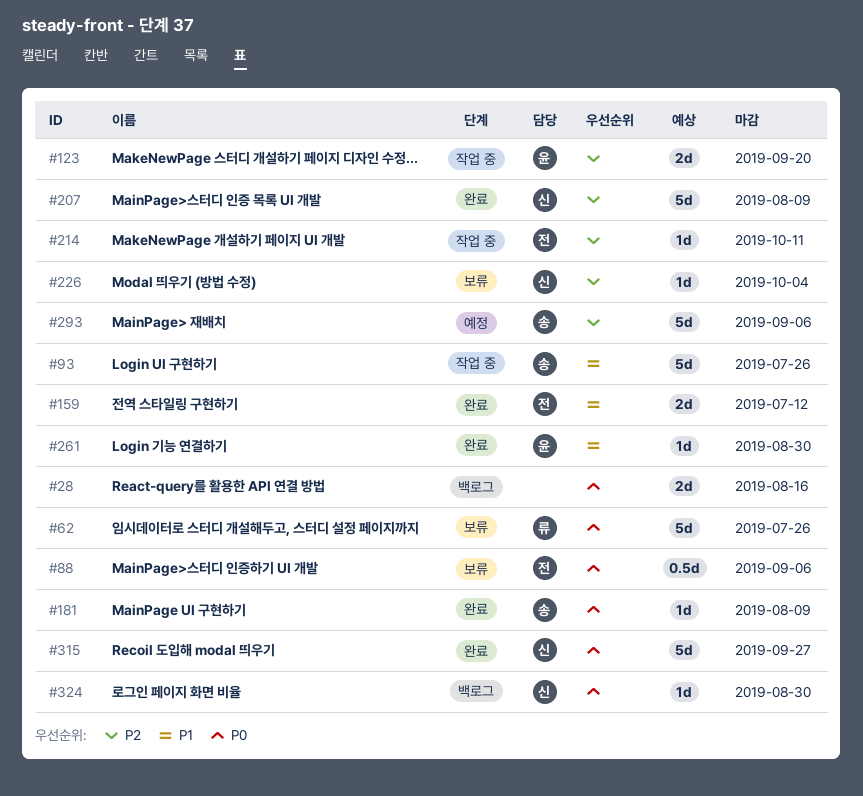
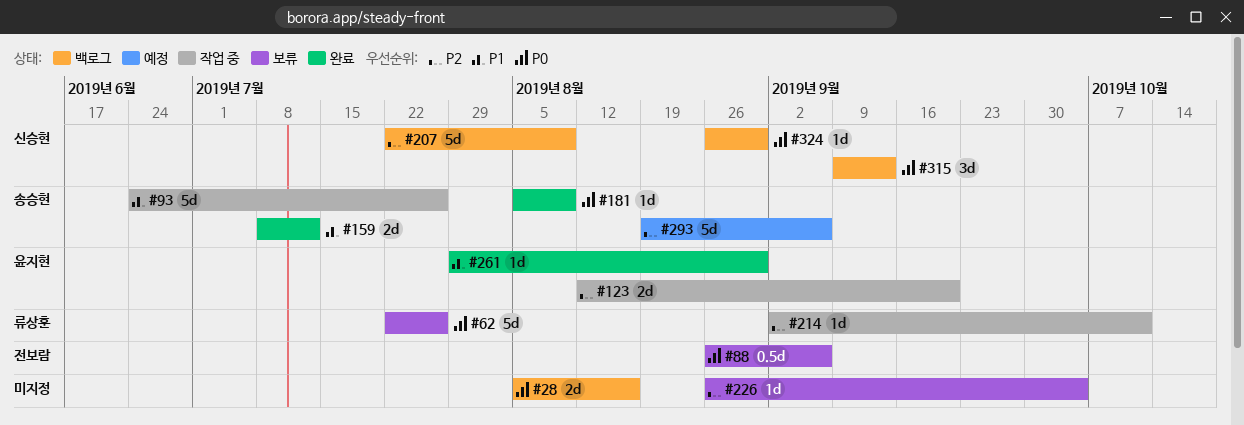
#159, owner: 전보람 -> 송승현
#207, status: 완료 -> 백로그
#214, owner: 전보람 -> 류상훈
#226, owner: 신승현 -> none
#315, status: 완료 -> 백로그
#315, estimate: 5d -> 3d
#315, due: Sep 27 -> Sep 13

